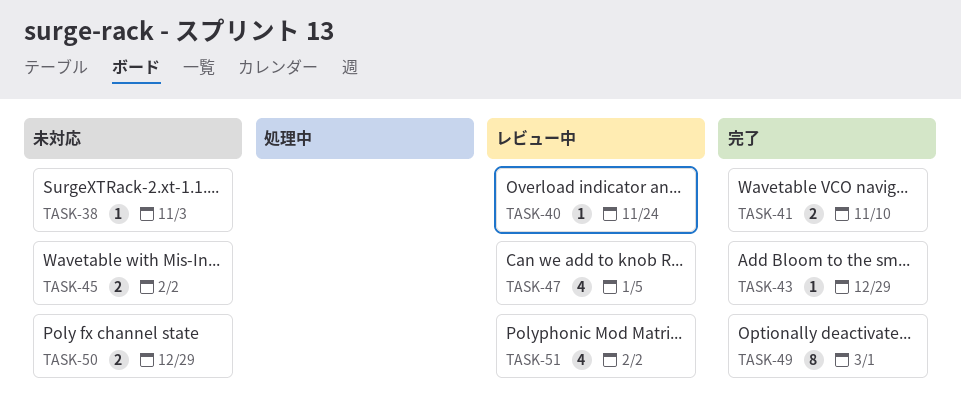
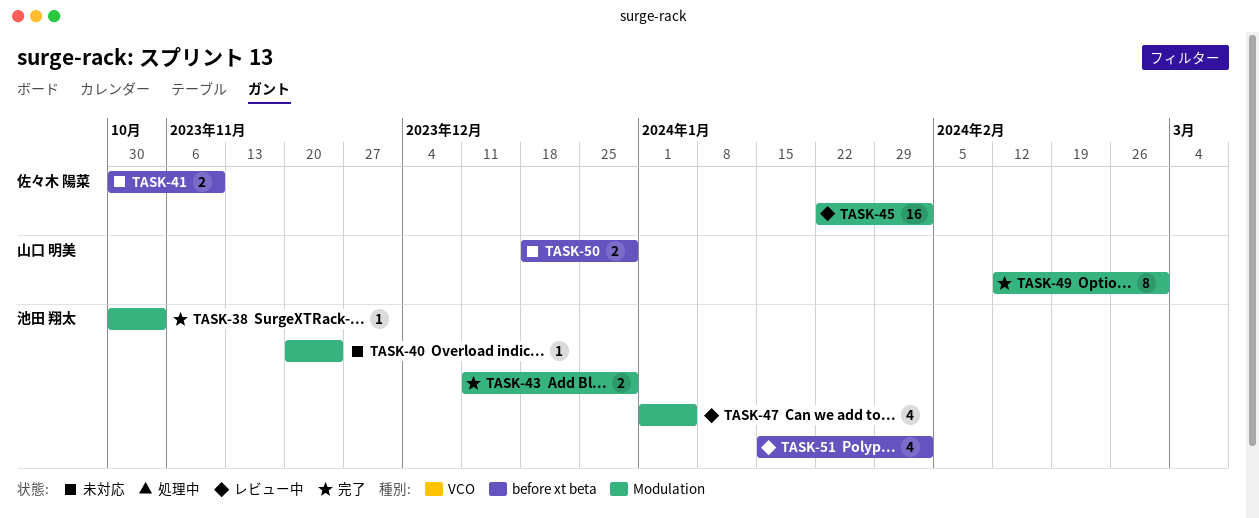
TASK-38, status: 未対応 -> 完了
TASK-40, status: レビュー中 -> 未対応
TASK-41, status: 完了 -> 未対応
TASK-43, estimate: 1 -> 2
TASK-45, status: 未対応 -> レビュー中
TASK-45, estimate: 2 -> 16

